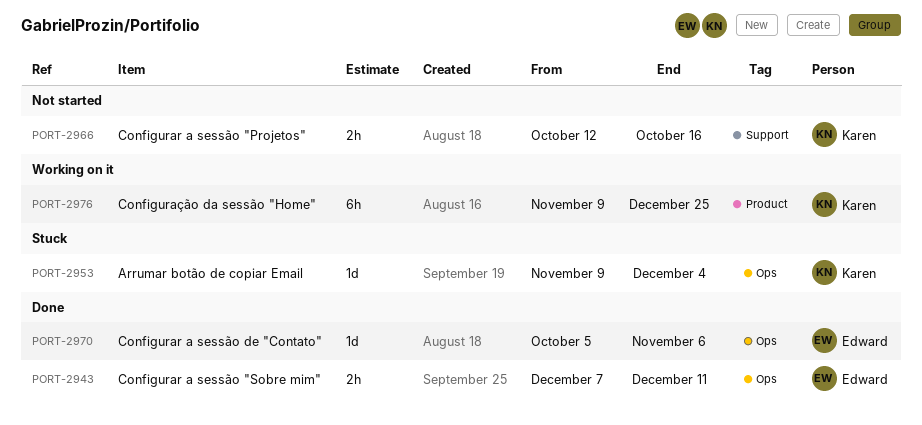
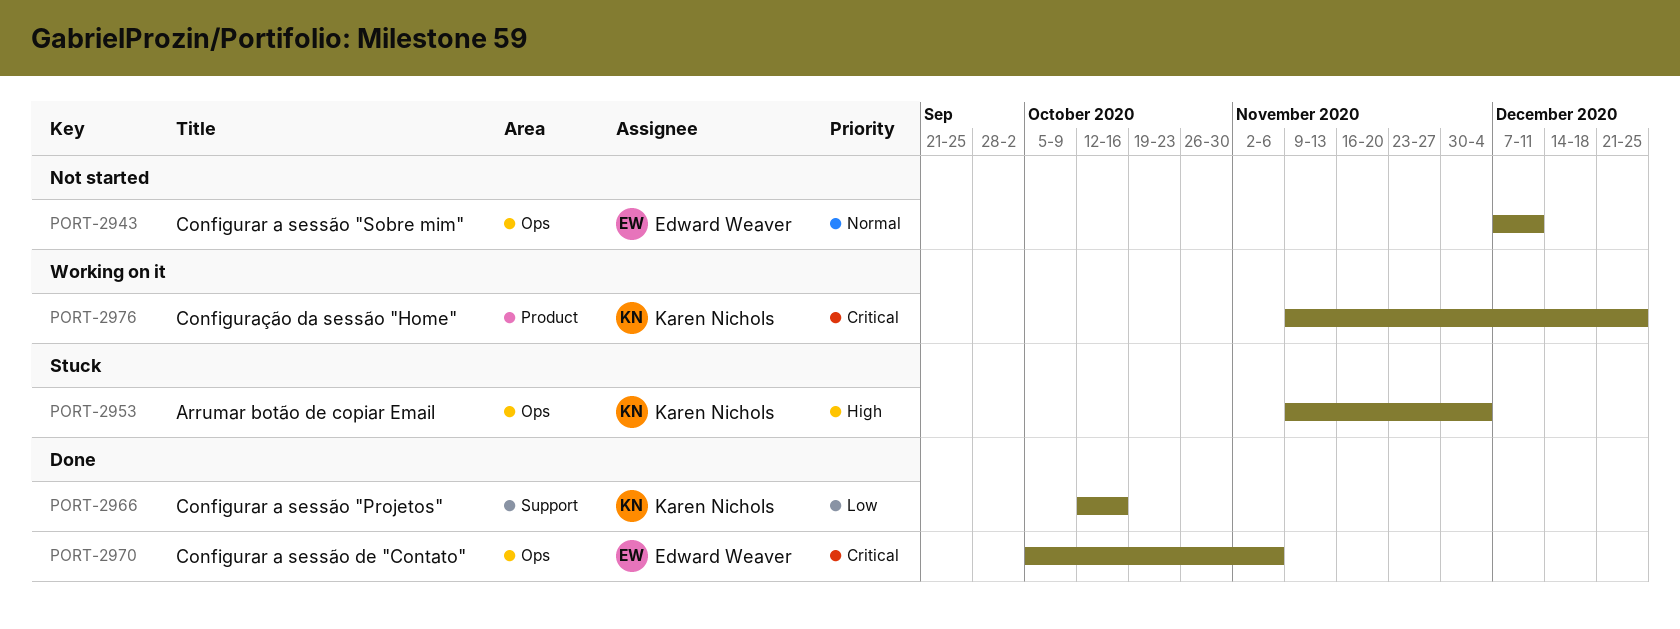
PORT-2943, status: Done -> Not started
PORT-2966, status: Not started -> Done

